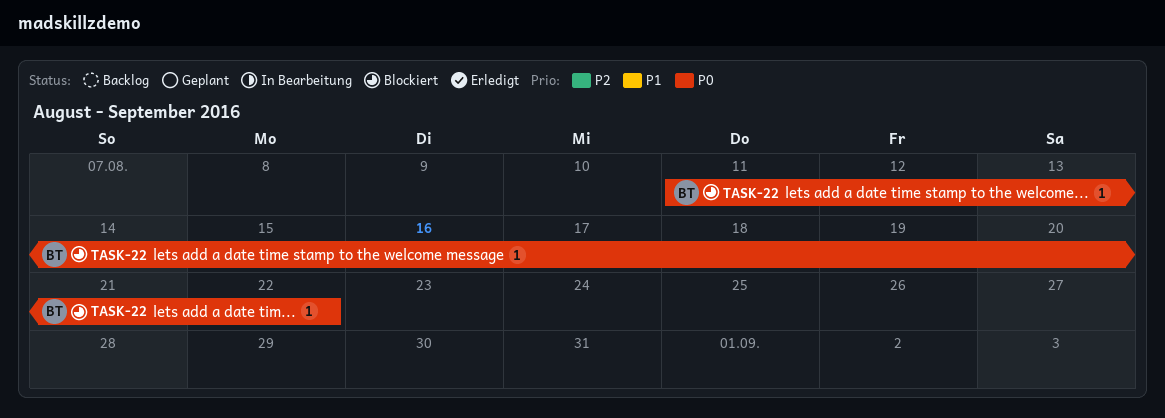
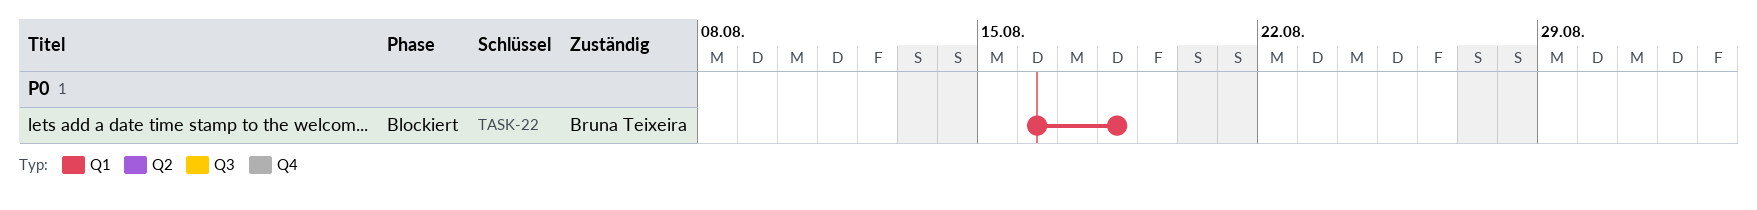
TASK-22, start: Aug 11 -> Aug 16
TASK-22, due: Aug 22 -> Aug 18

